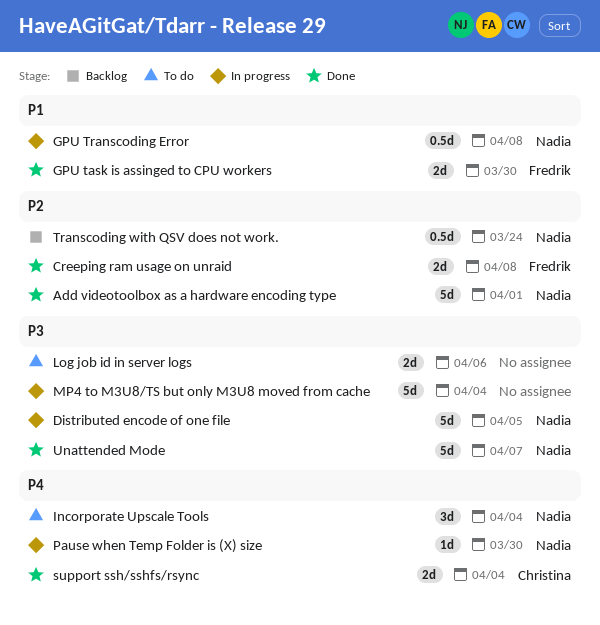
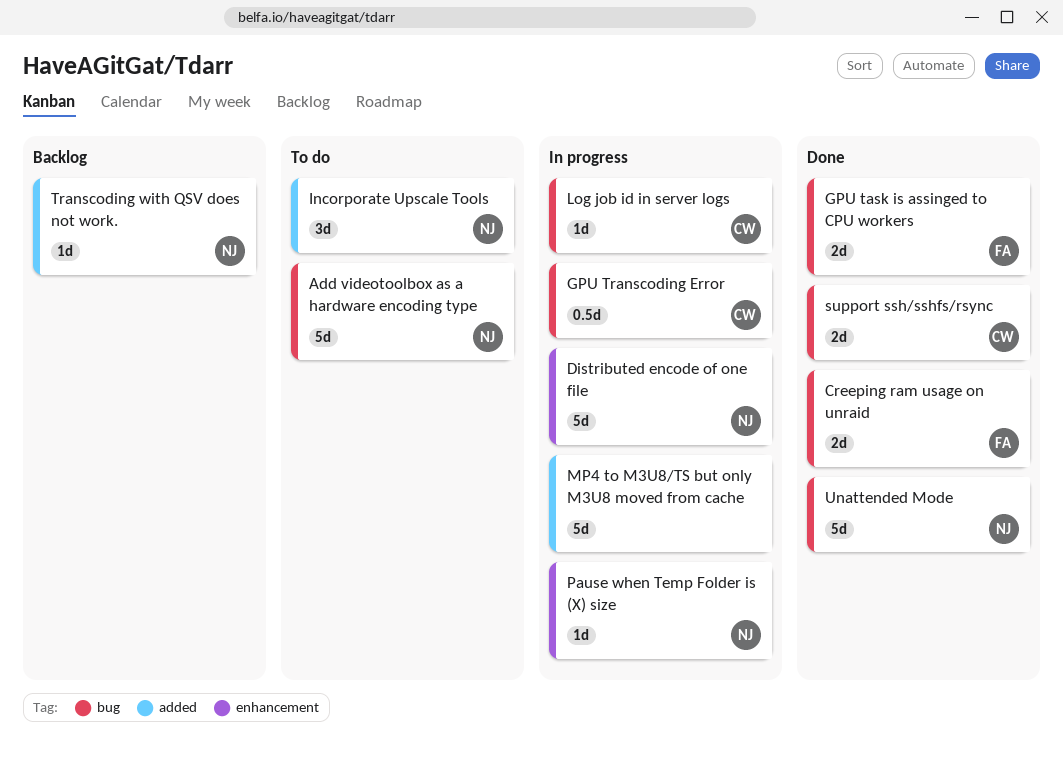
Add videotoolbox as a hardware encoding type, status: Done -> To do
GPU Transcoding Error, owner: Nadia -> Christina
Log job id in server logs, status: To do -> In progress
Log job id in server logs, owner: none -> Christina
Log job id in server logs, estimate: 2d -> 1d
Transcoding with QSV does not work., estimate: 0.5d -> 1d

